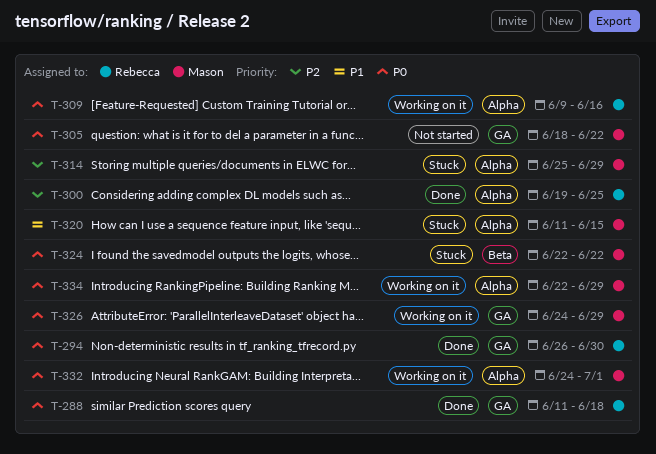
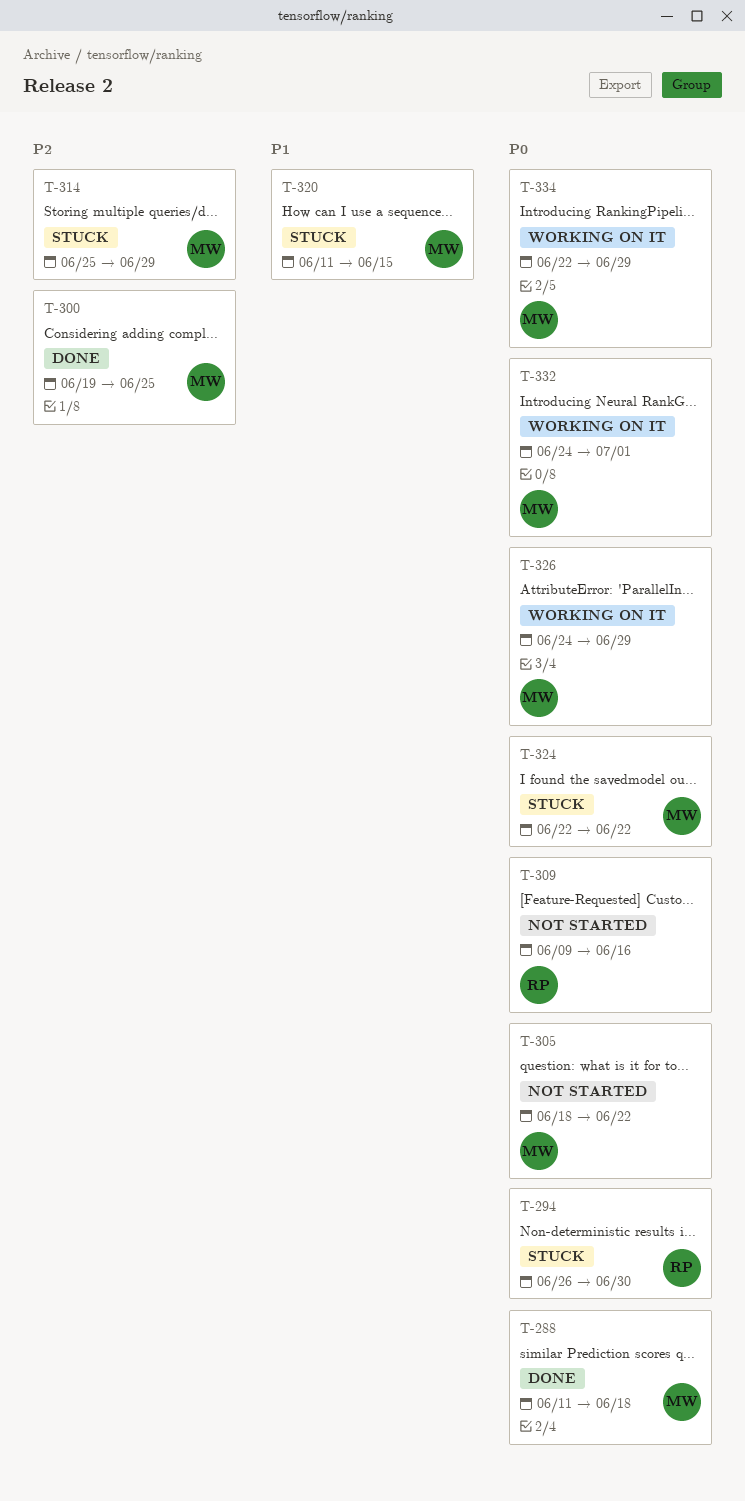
T-288, owner: Rebecca -> Mason
T-294, status: Done -> Stuck
T-300, owner: Rebecca -> Mason
T-309, status: Working on it -> Not started

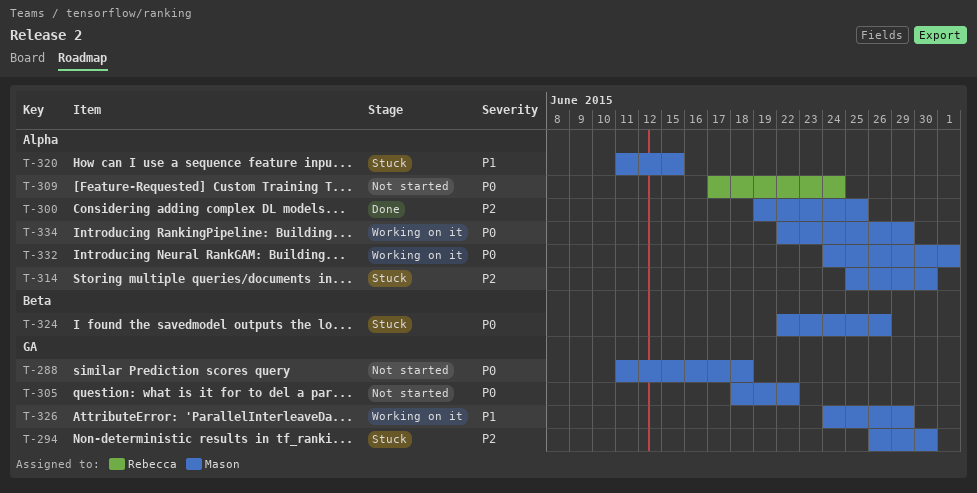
T-288, status: Done -> Not started
T-294, owner: Rebecca -> Mason
T-294, priority: P0 -> P2
T-309, start: Jun 9 -> Jun 17
T-309, due: Jun 16 -> Jun 24
T-314, due: Jun 29 -> Jun 30
T-324, due: Jun 22 -> Jun 26
T-326, priority: P0 -> P1

